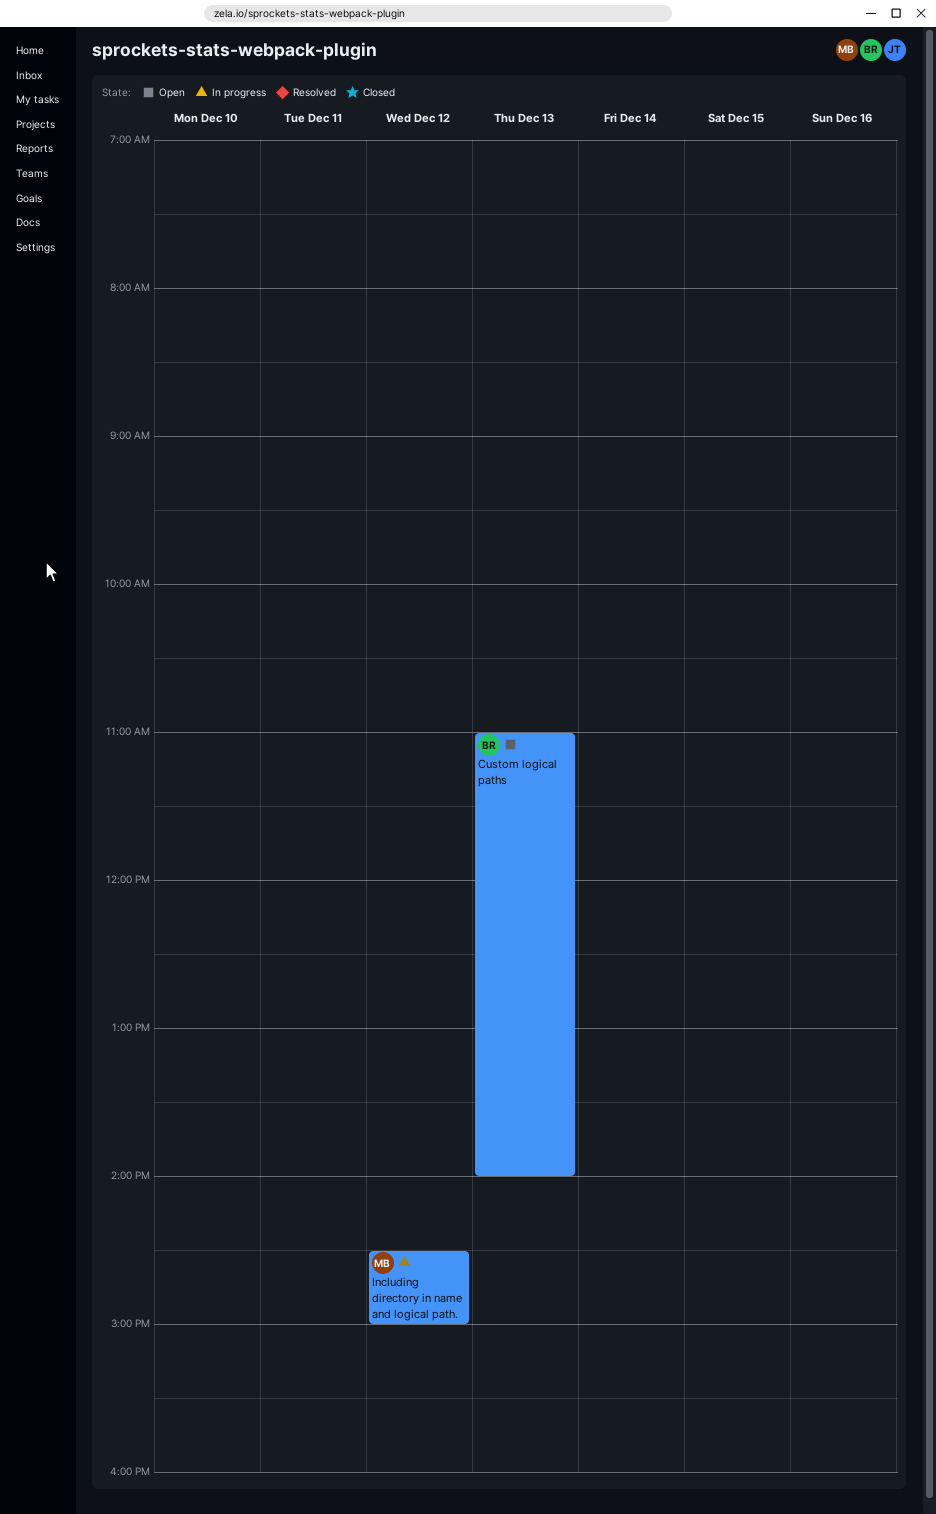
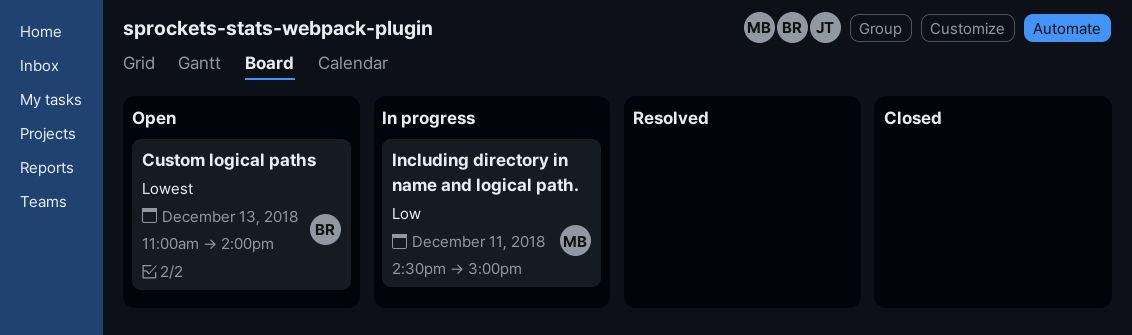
Including directory in name and logical path., day: Dec 12 -> Dec 11

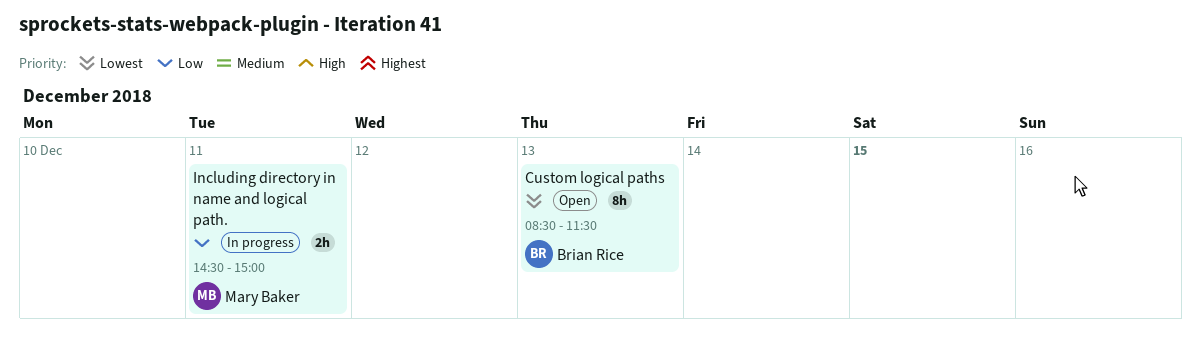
Custom logical paths, begins: 11:00 -> 08:30
Custom logical paths, ends: 14:00 -> 11:30

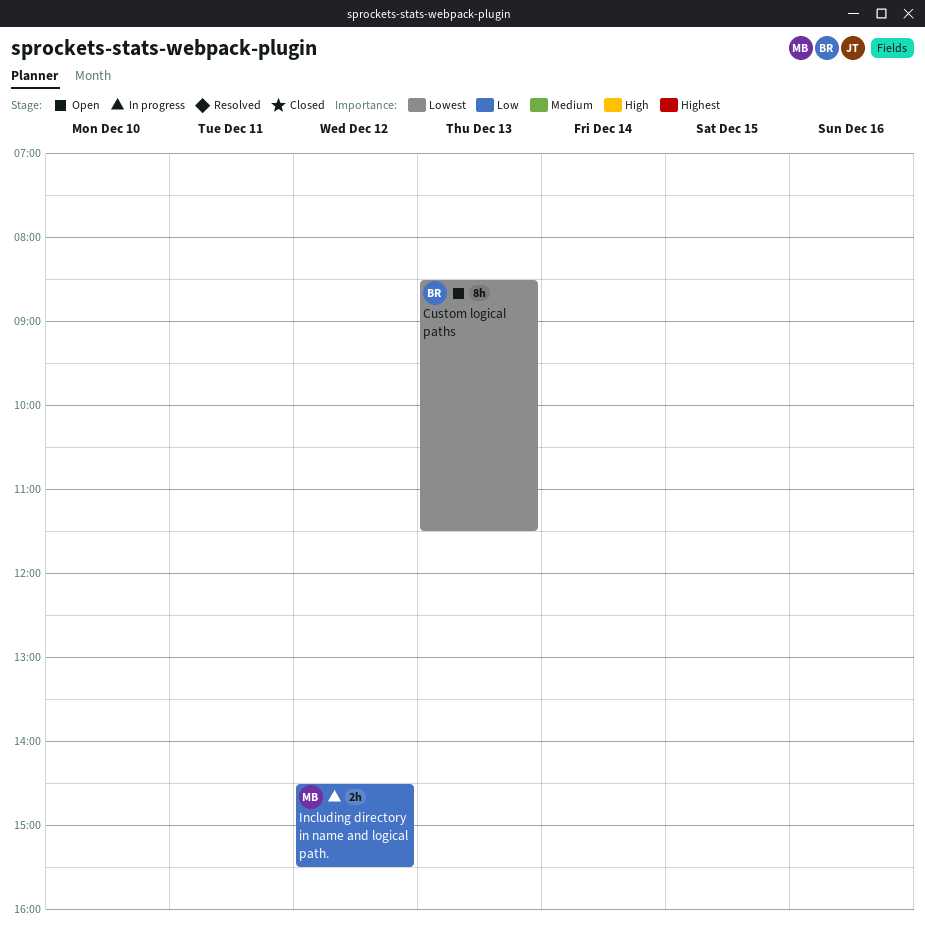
Including directory in name and logical path., day: Dec 11 -> Dec 12
Including directory in name and logical path., ends: 15:00 -> 15:30

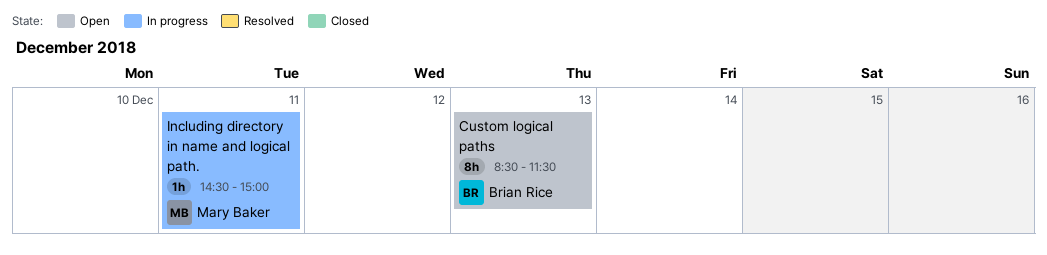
Including directory in name and logical path., estimate: 2h -> 1h
Including directory in name and logical path., day: Dec 12 -> Dec 11
Including directory in name and logical path., ends: 15:30 -> 15:00

